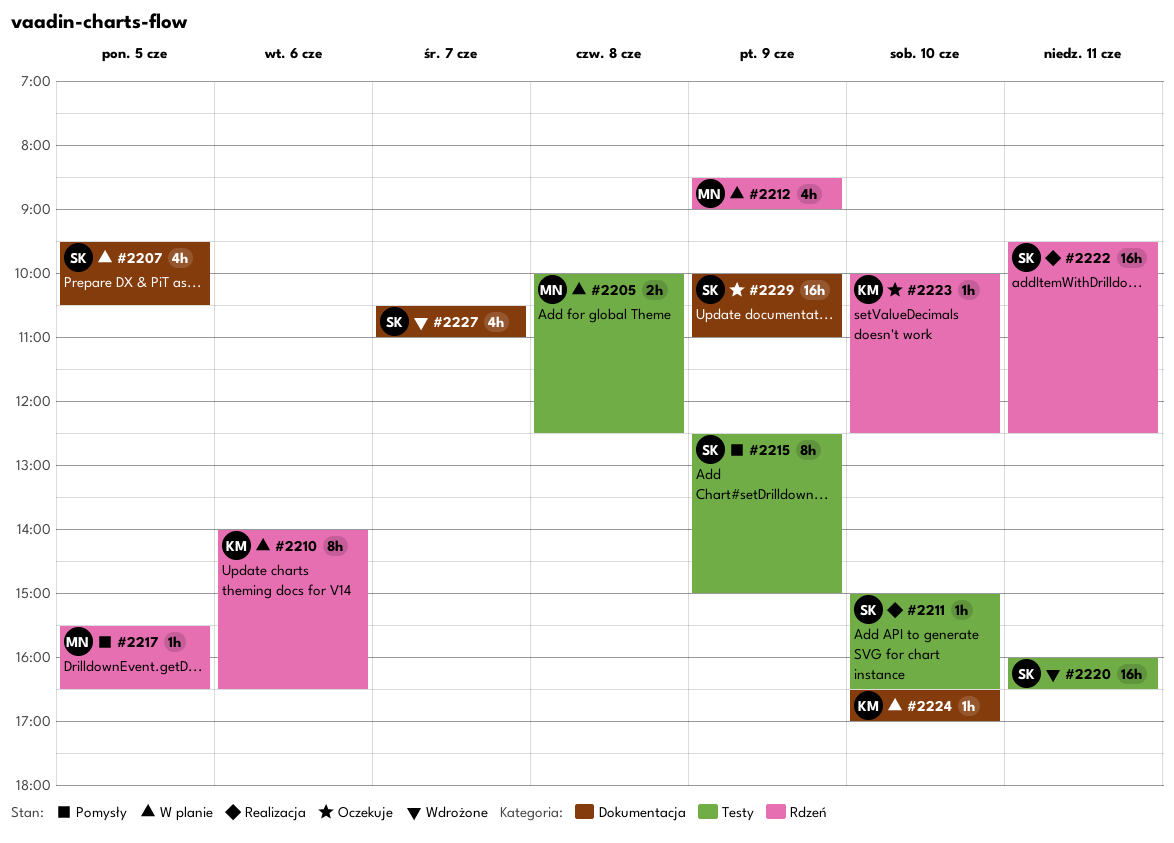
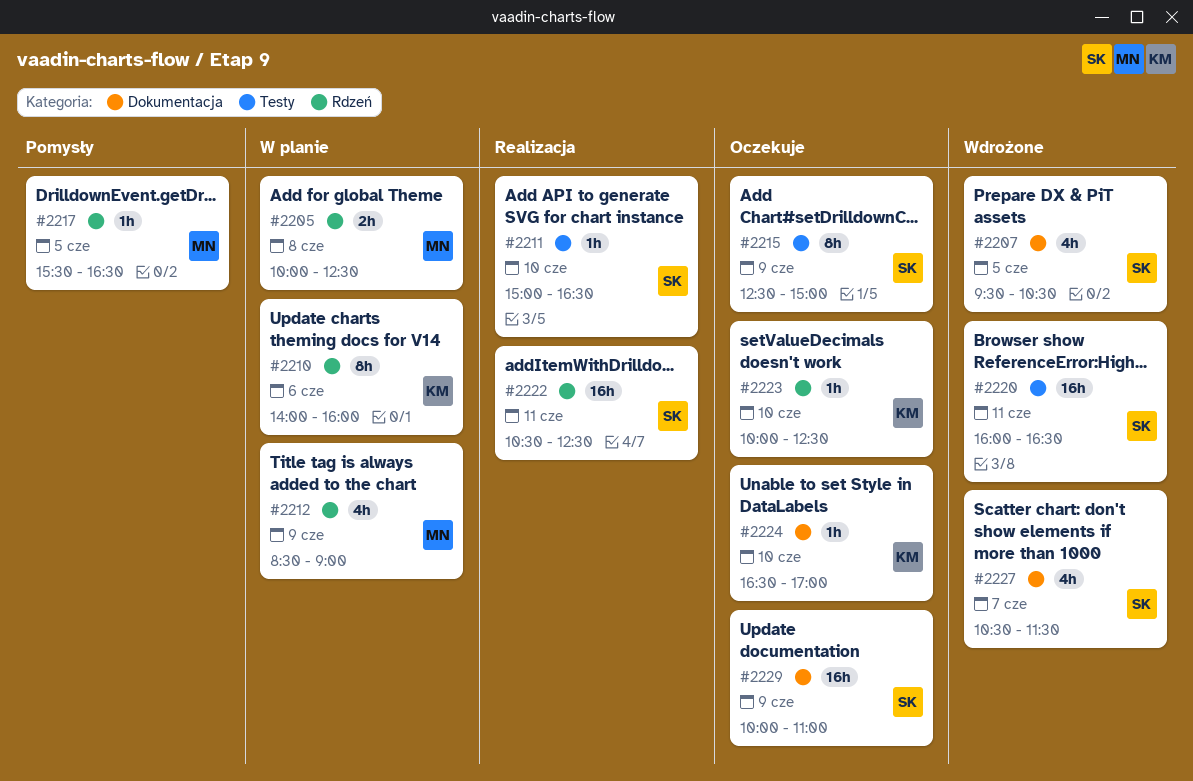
#2205, label: Testy -> Rdzeń
#2207, status: W planie -> Wdrożone
#2210, ends: 16:30 -> 16:00
#2215, status: Pomysły -> Oczekuje
#2222, begins: 09:30 -> 10:30
#2224, status: W planie -> Oczekuje
#2227, ends: 11:00 -> 11:30

